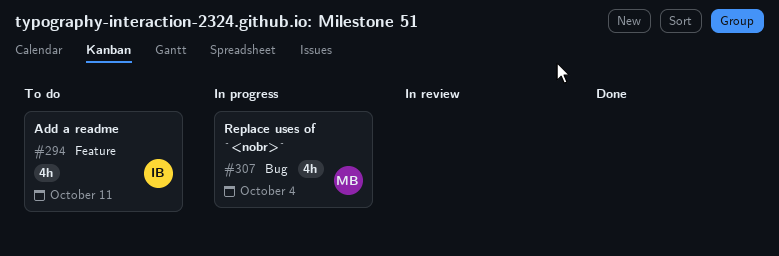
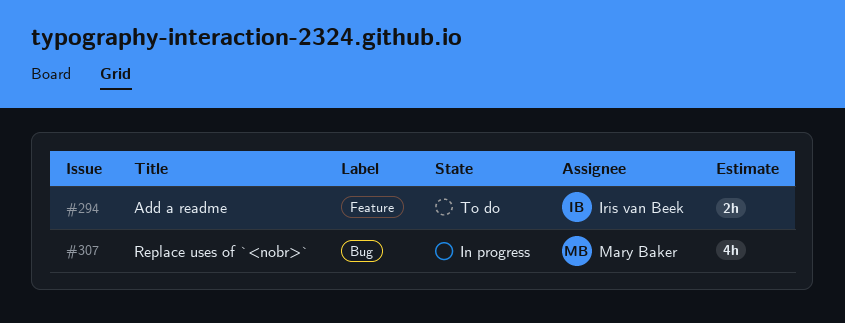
#294, estimate: 4h -> 2h

